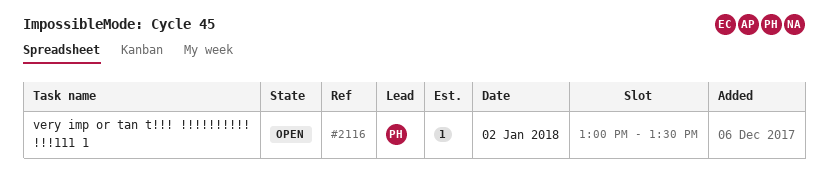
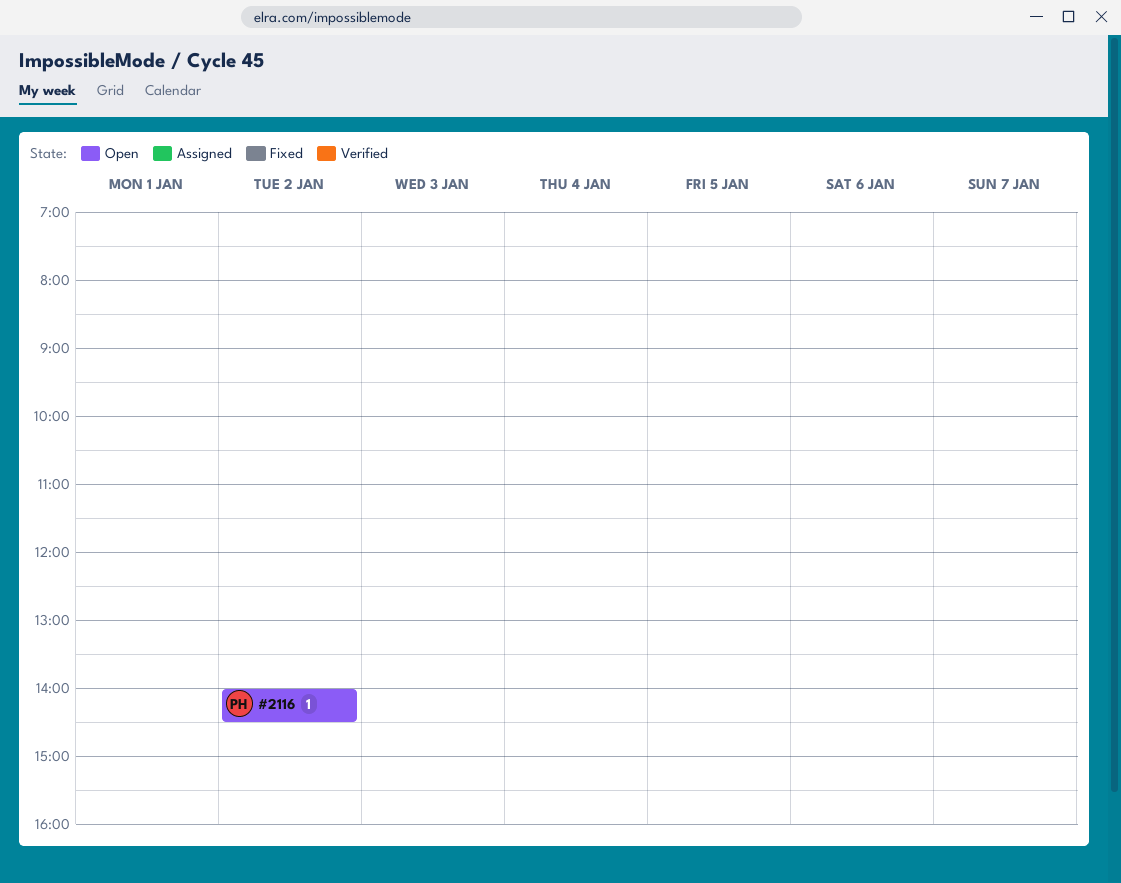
#2116, begins: 13:00 -> 14:00
#2116, ends: 13:30 -> 14:30

